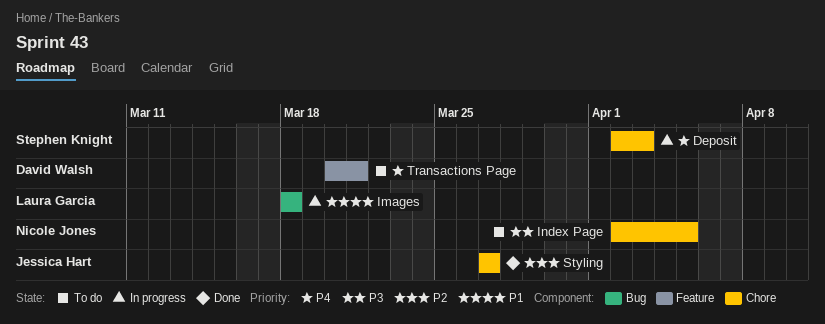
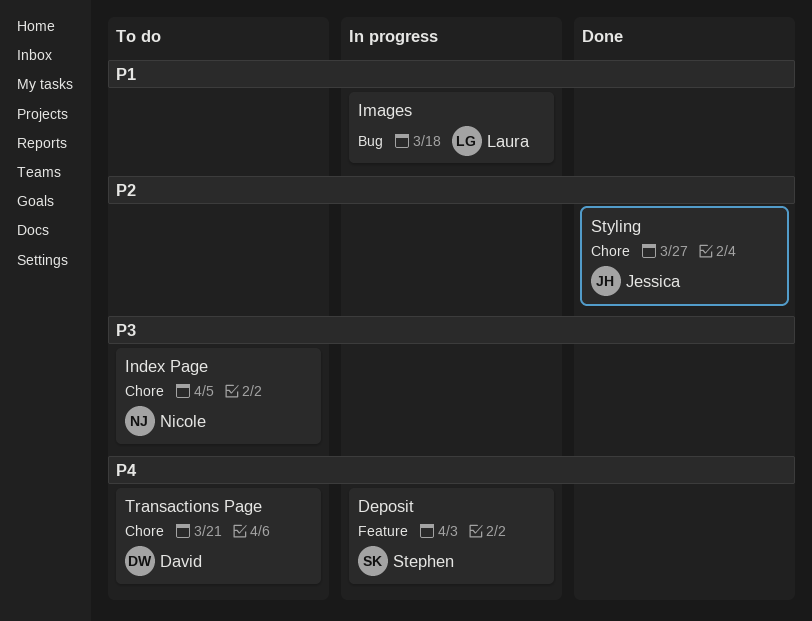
Deposit, label: Chore -> Feature
Transactions Page, label: Feature -> Chore

